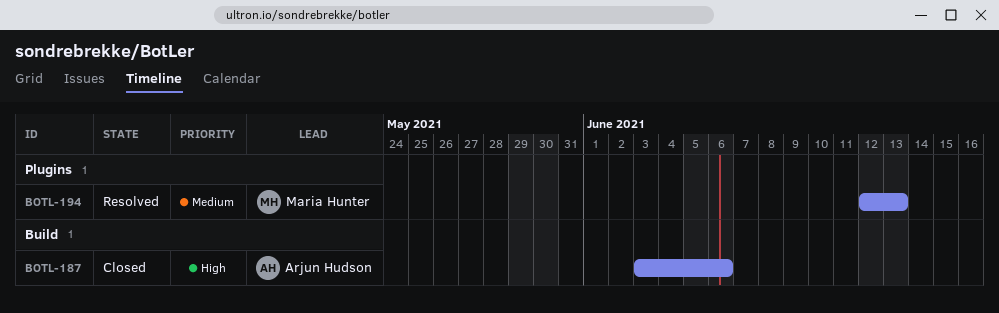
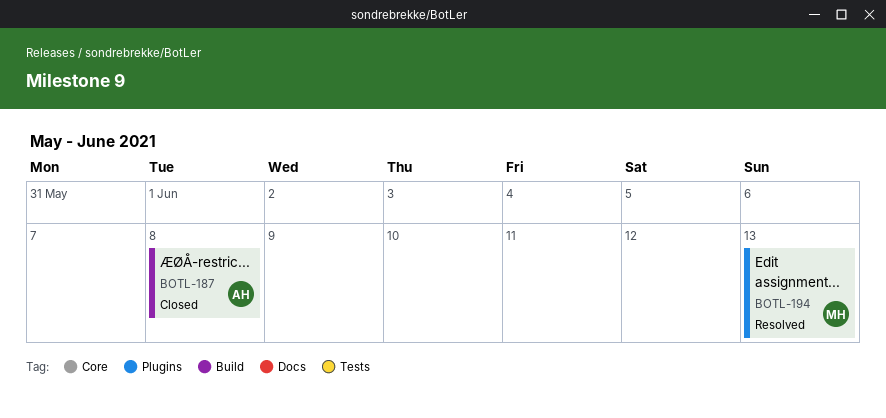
BOTL-187, due: Jun 6 -> Jun 8

